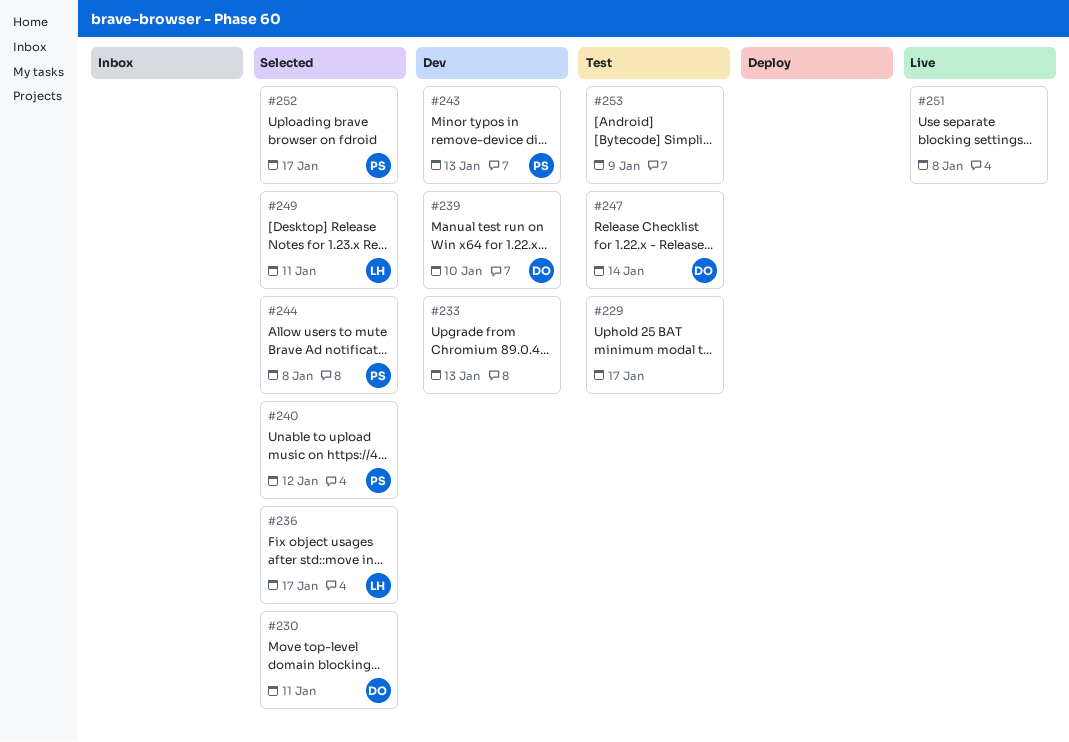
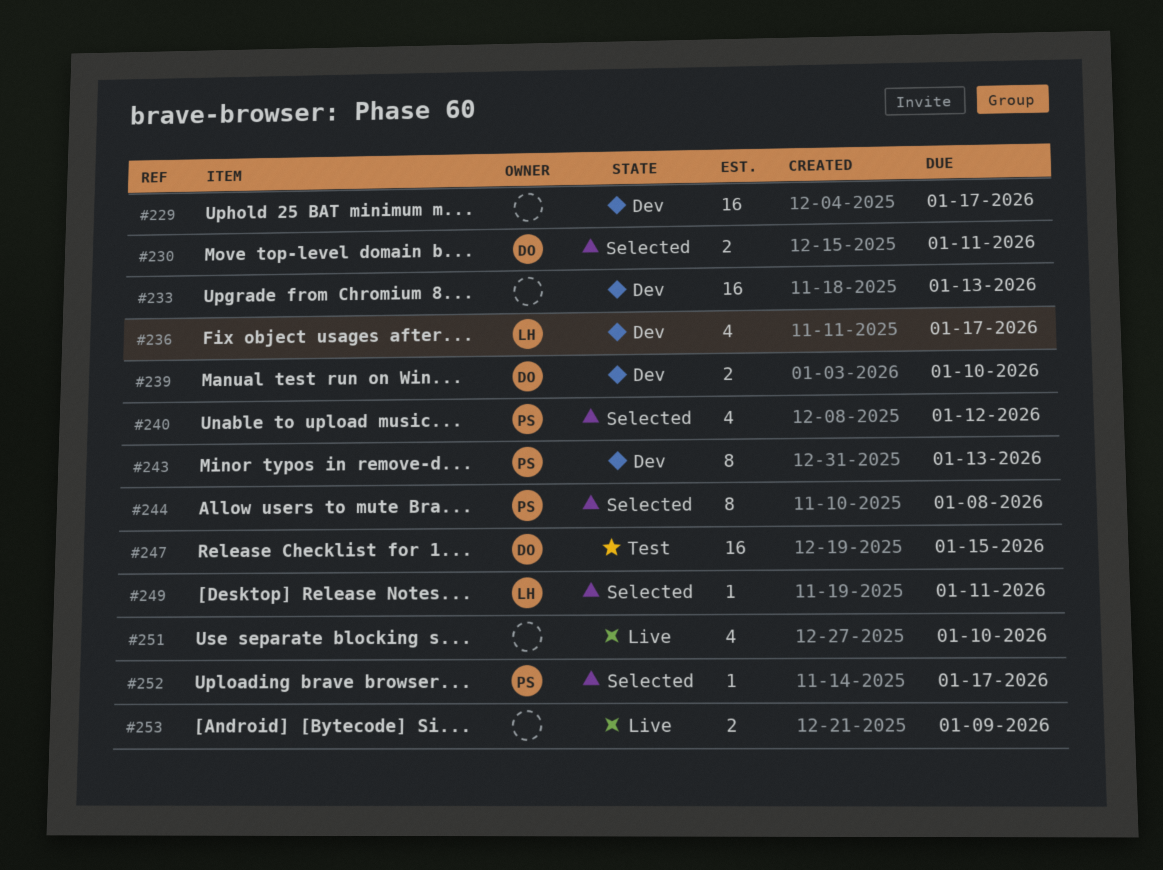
#229, status: Test -> Dev
#236, status: Selected -> Dev
#247, due: Jan 14 -> Jan 15
#251, due: Jan 8 -> Jan 10
#253, status: Test -> Live

